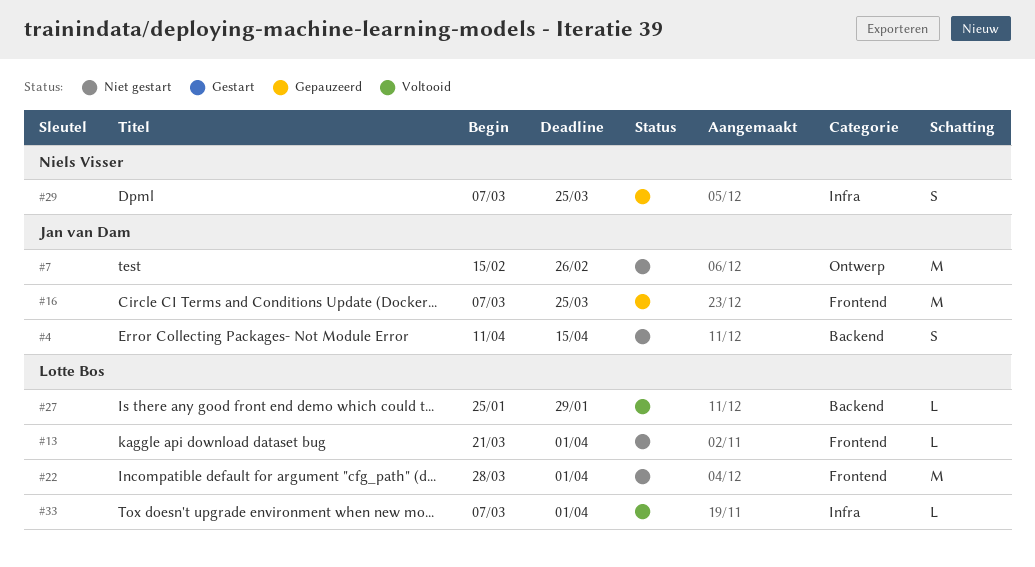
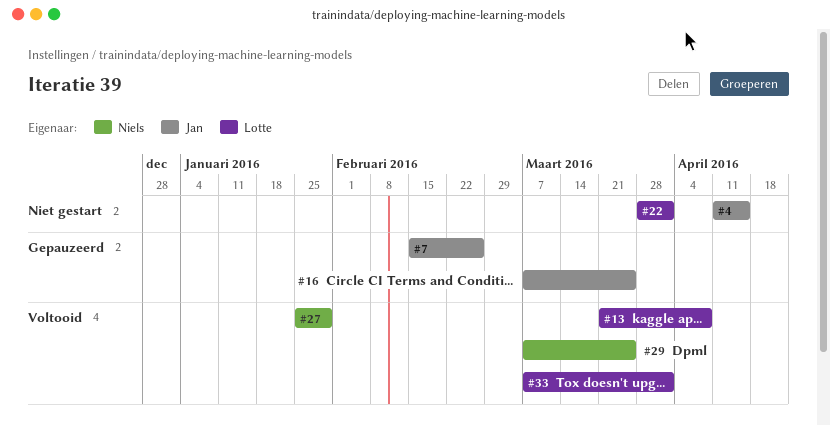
#7, status: Niet gestart -> Gepauzeerd
#13, status: Niet gestart -> Voltooid
#13, due: Apr 1 -> Apr 8
#27, owner: Lotte Bos -> Niels Visser
#29, status: Gepauzeerd -> Voltooid

